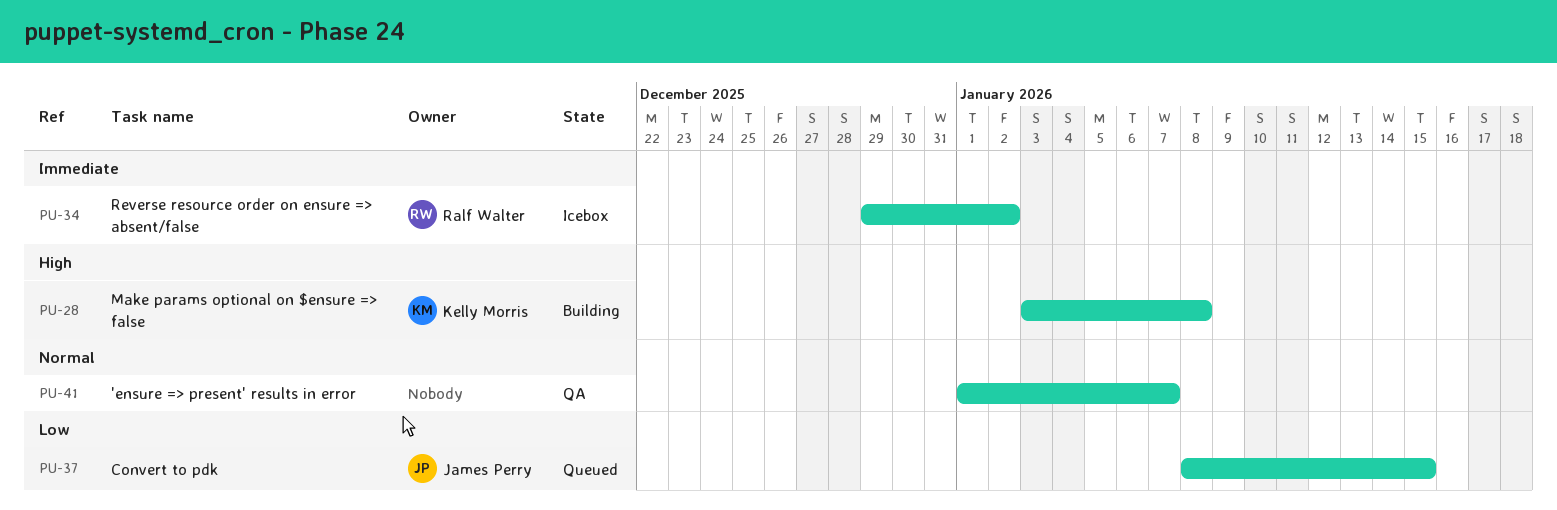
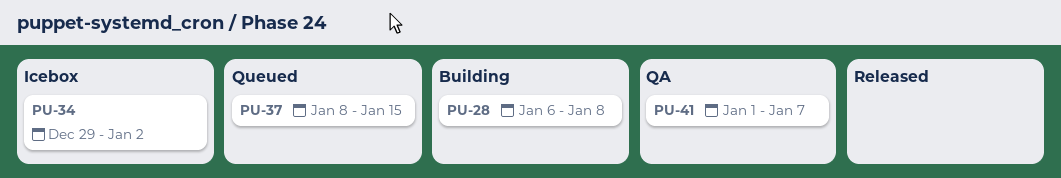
PU-28, start: Jan 3 -> Jan 6

